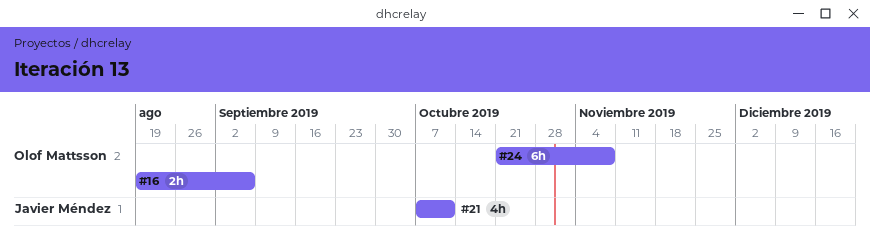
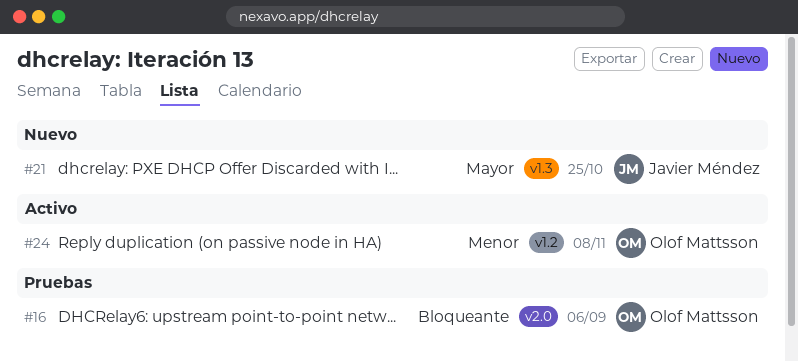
#21, due: Oct 11 -> Oct 25

